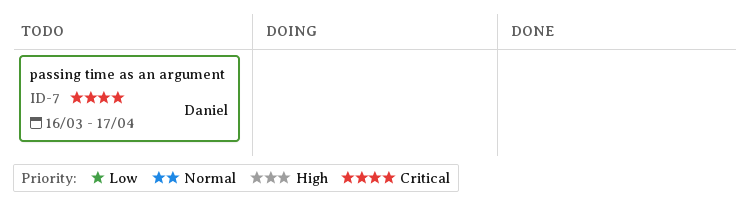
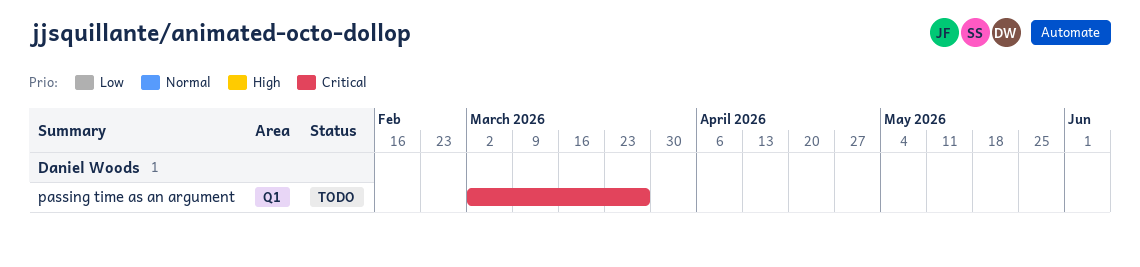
passing time as an argument, start: Mar 16 -> Mar 2
passing time as an argument, due: Apr 17 -> Mar 27

